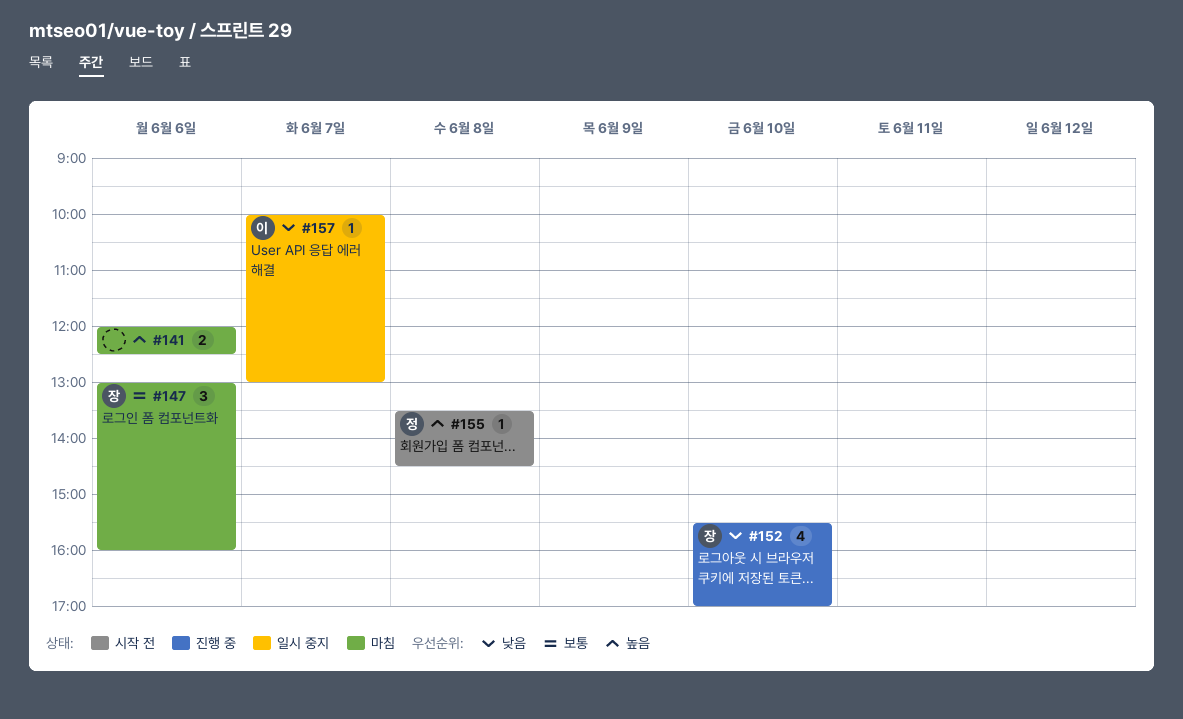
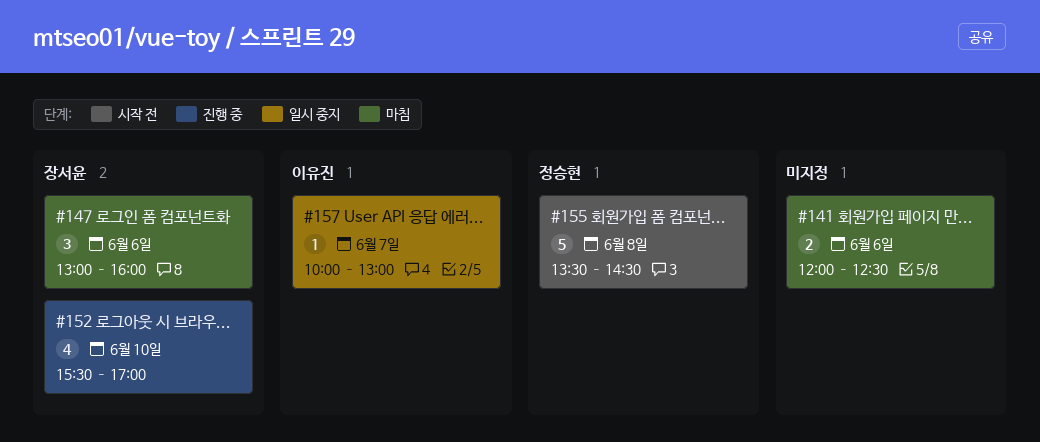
#155, estimate: 1 -> 5

